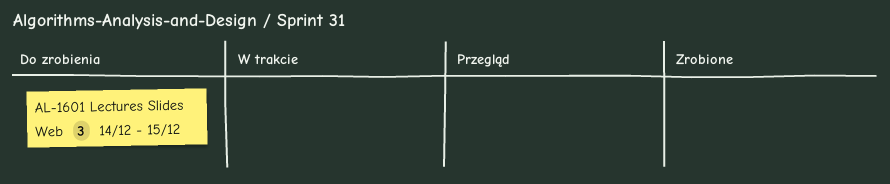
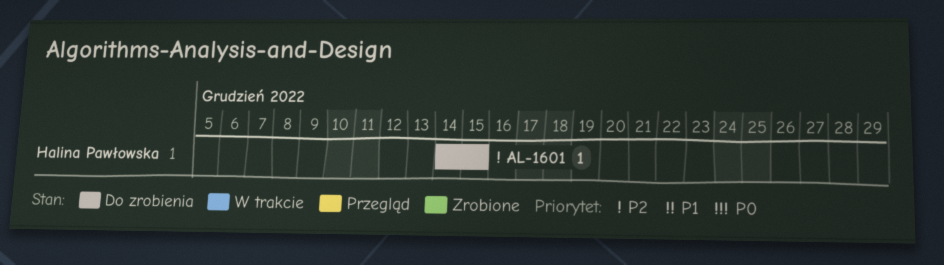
AL-1601, estimate: 3 -> 1

